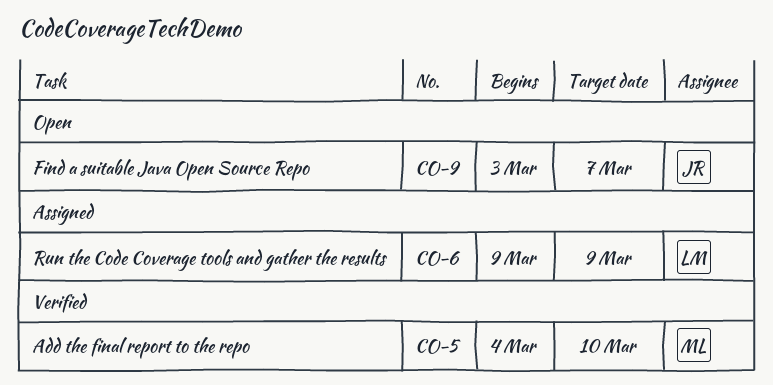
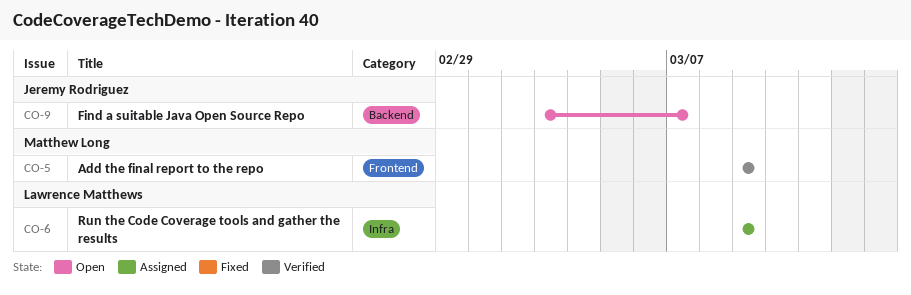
CO-5, start: Mar 4 -> Mar 9
CO-5, due: Mar 10 -> Mar 9

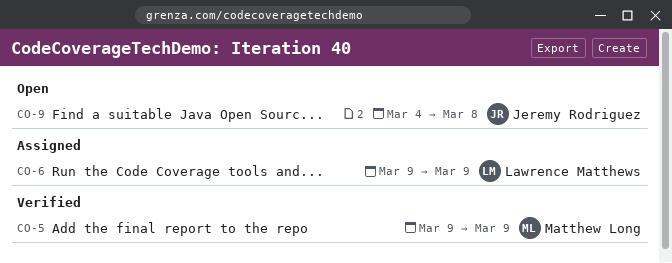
CO-9, start: Mar 3 -> Mar 4
CO-9, due: Mar 7 -> Mar 8

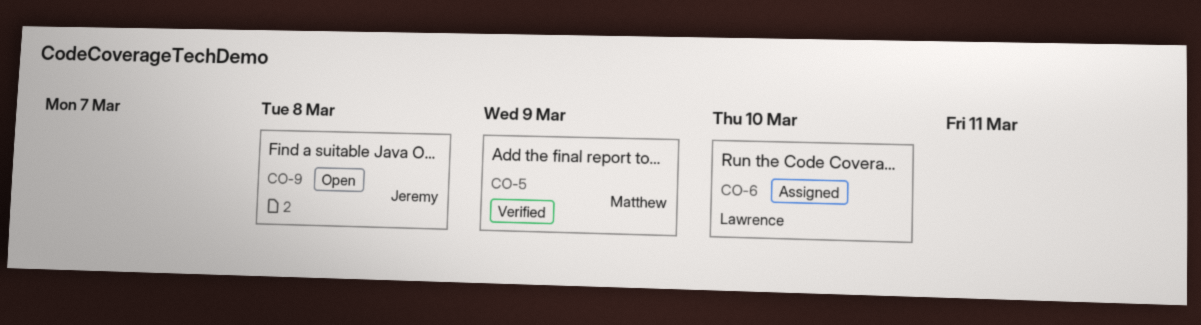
CO-6, due: Mar 9 -> Mar 10

